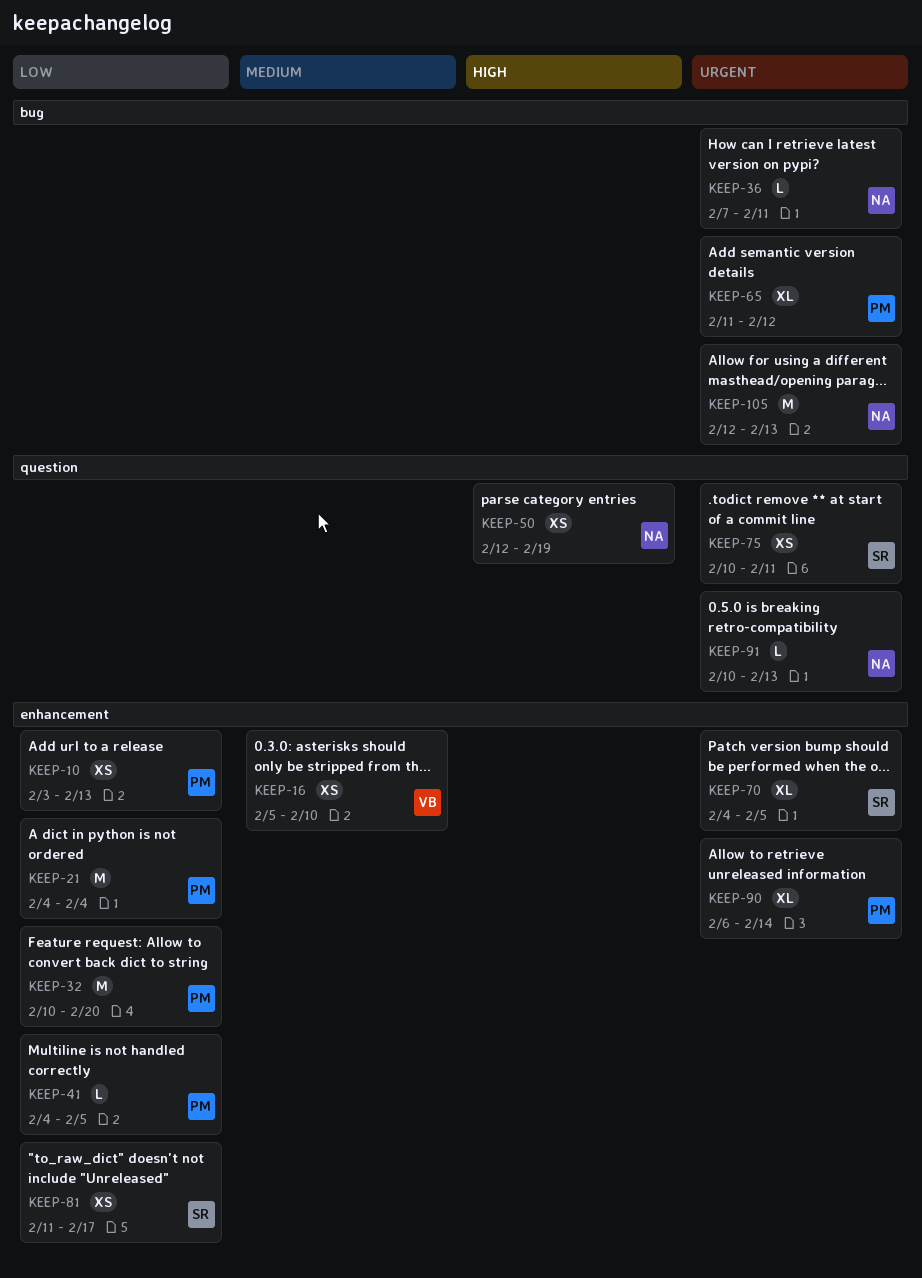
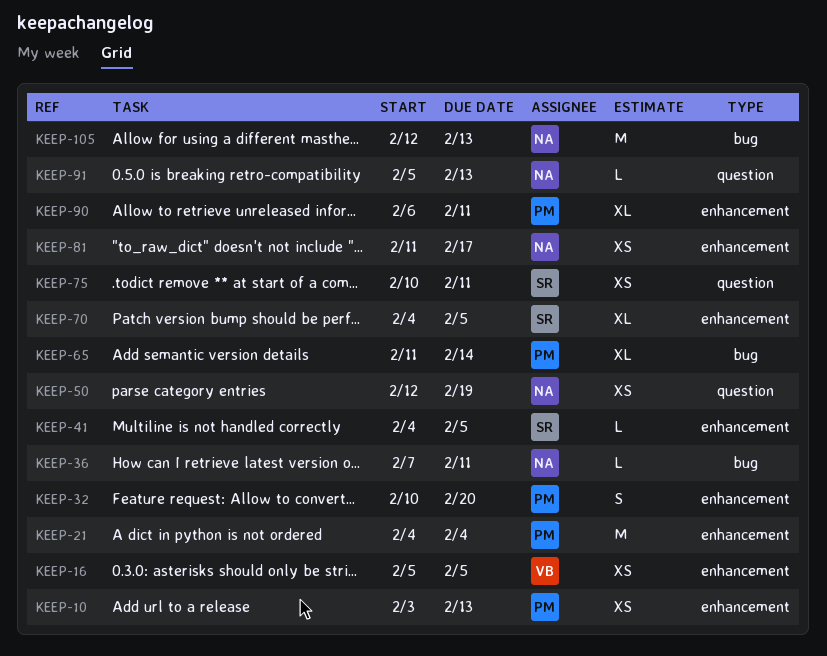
KEEP-16, due: Feb 10 -> Feb 5
KEEP-32, estimate: M -> S
KEEP-41, owner: PM -> SR
KEEP-65, due: Feb 12 -> Feb 14
KEEP-81, owner: SR -> NA
KEEP-90, due: Feb 14 -> Feb 11
KEEP-91, start: Feb 10 -> Feb 5

